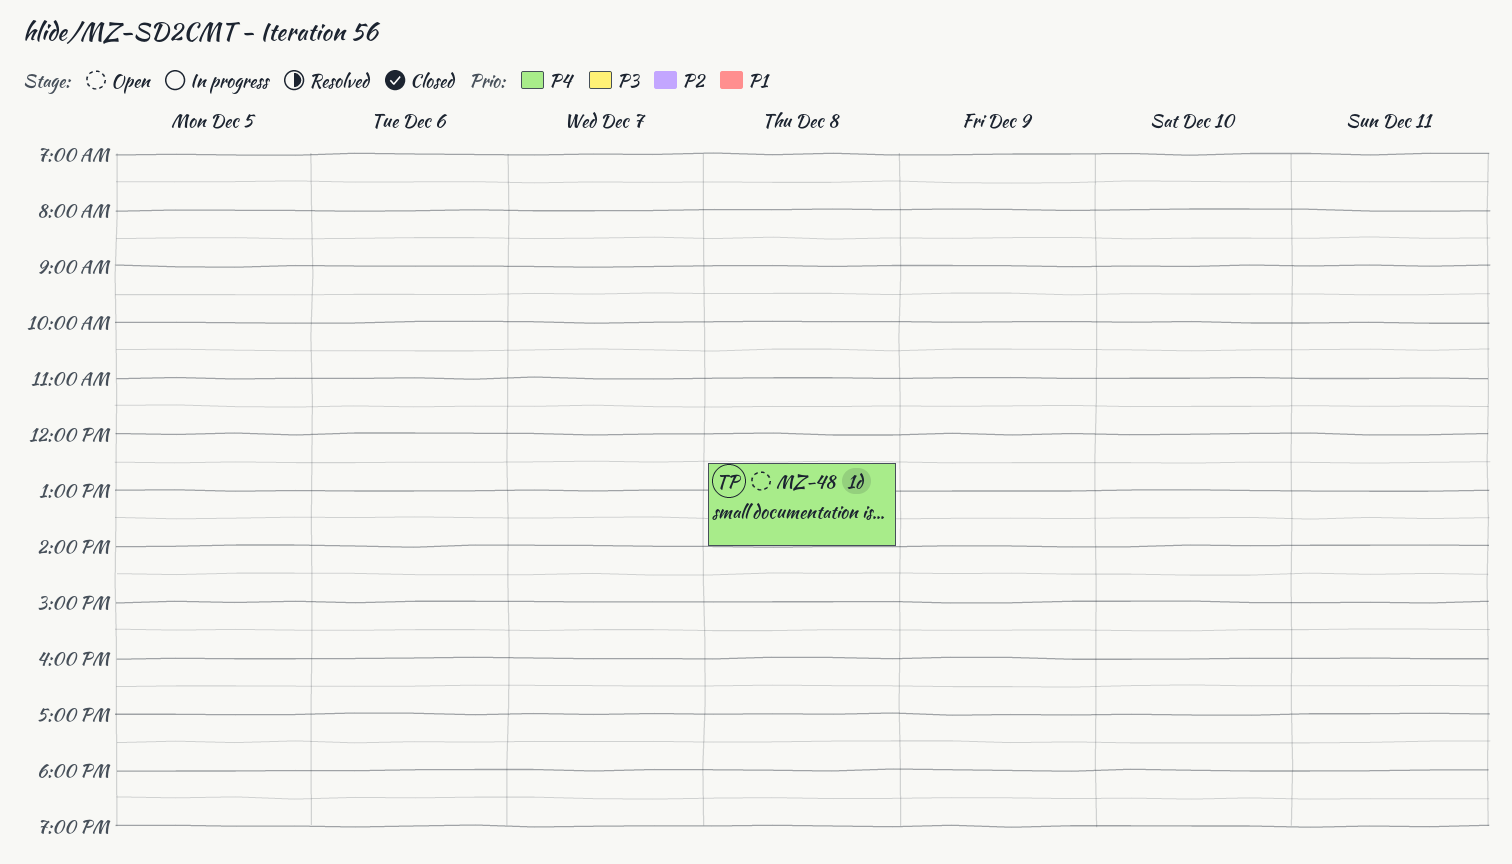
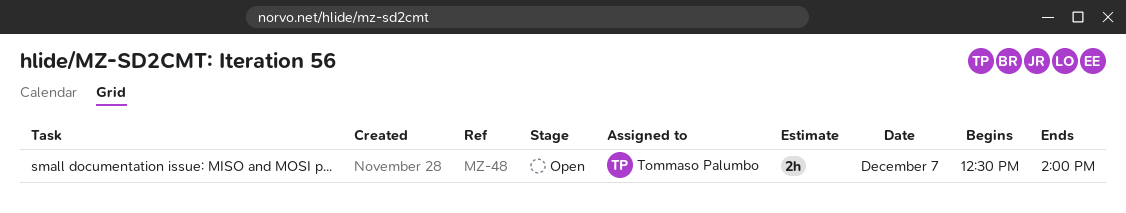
MZ-48, estimate: 1d -> 2h
MZ-48, day: Dec 8 -> Dec 7

